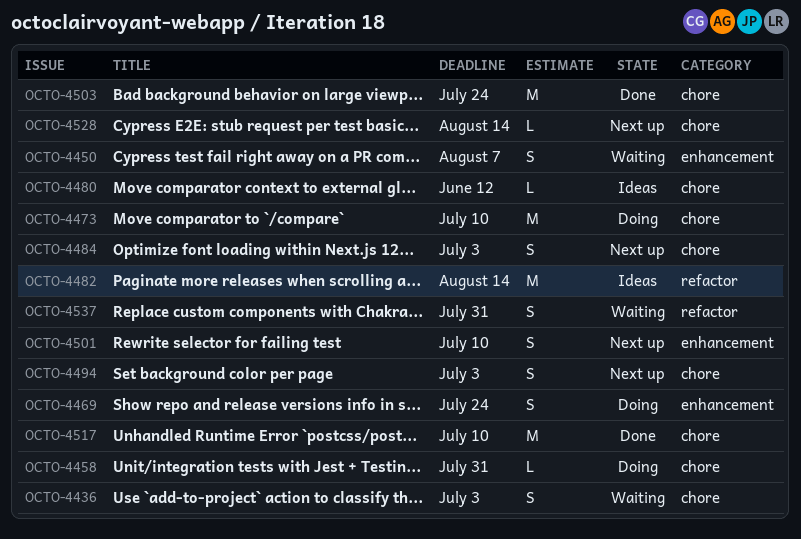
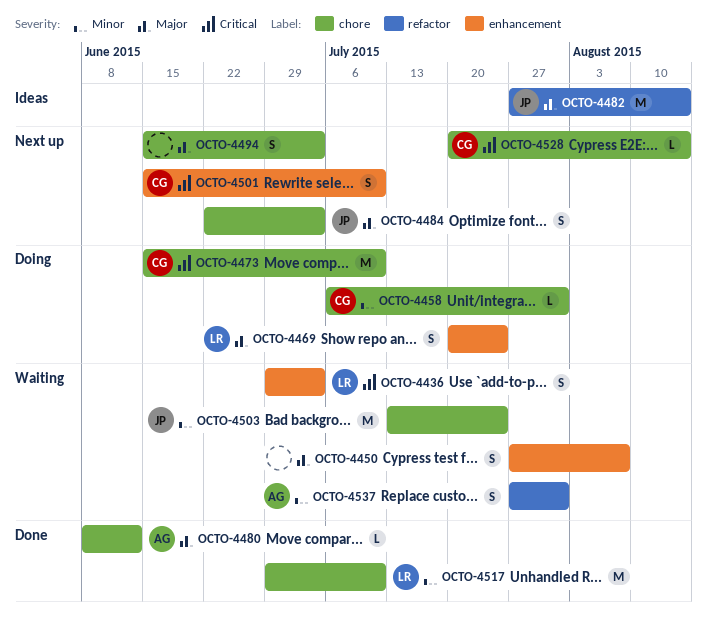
OCTO-4436, label: chore -> enhancement
OCTO-4480, status: Ideas -> Done
OCTO-4503, status: Done -> Waiting

